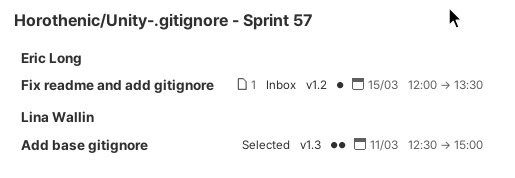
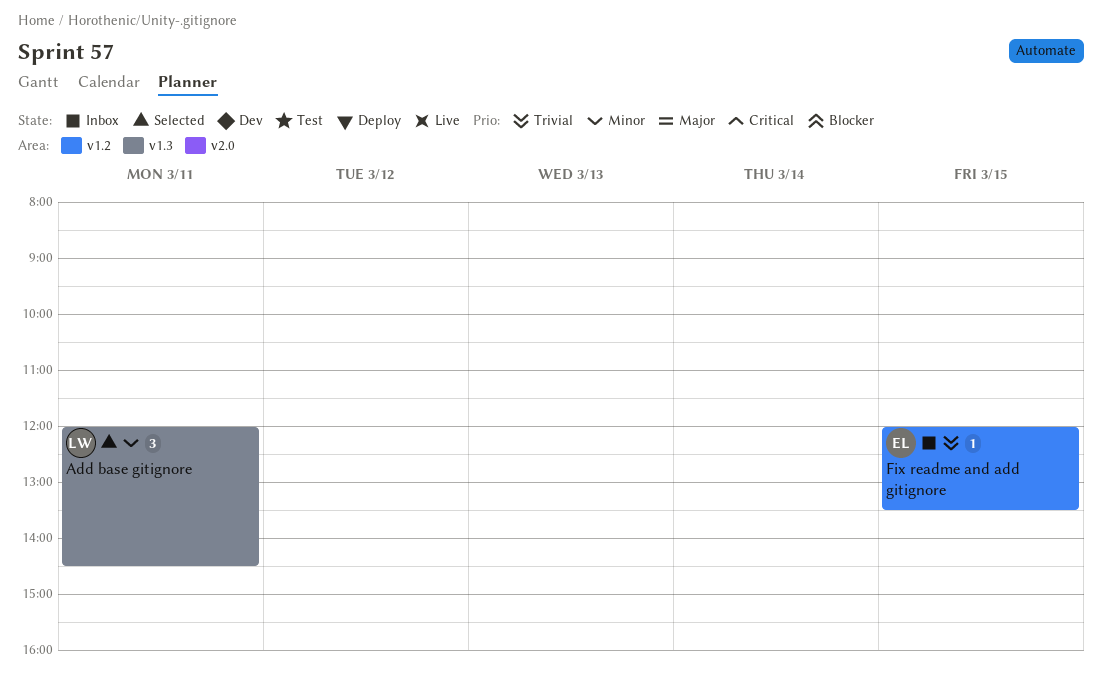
Add base gitignore, estimate: 2 -> 3
Add base gitignore, begins: 12:30 -> 12:00
Add base gitignore, ends: 15:00 -> 14:30

